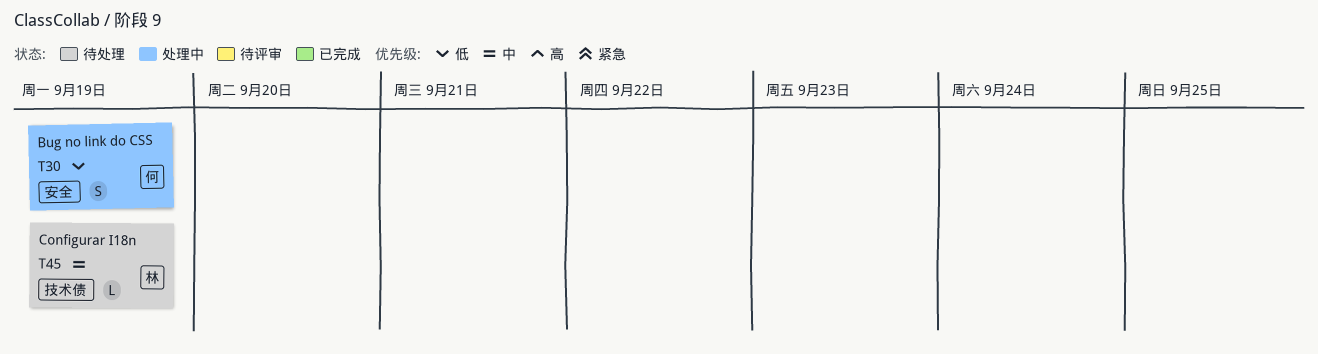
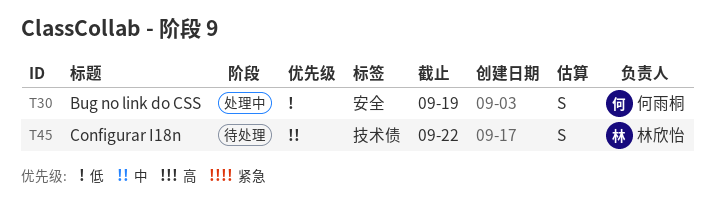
T45, estimate: L -> S
T45, due: Sep 19 -> Sep 22

